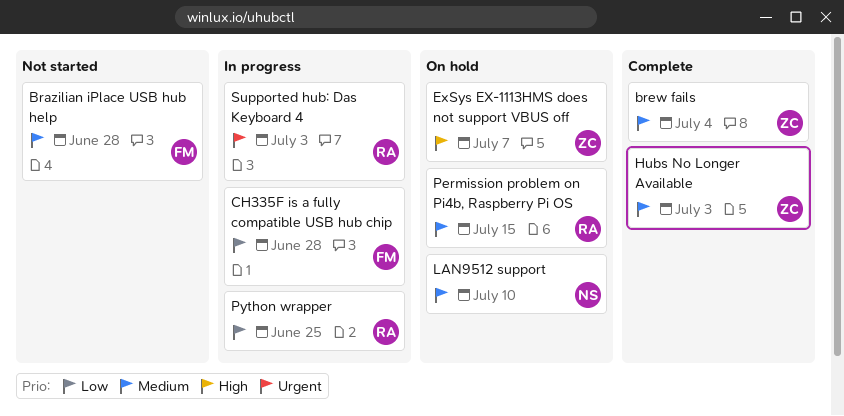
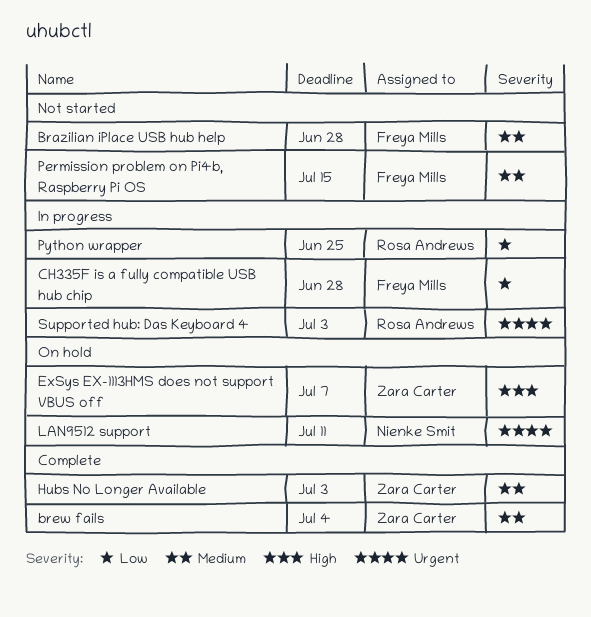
LAN9512 support, priority: Medium -> Urgent
LAN9512 support, due: Jul 10 -> Jul 11
Permission problem on Pi4b, Raspberry Pi OS, status: On hold -> Not started
Permission problem on Pi4b, Raspberry Pi OS, owner: Rosa Andrews -> Freya Mills

